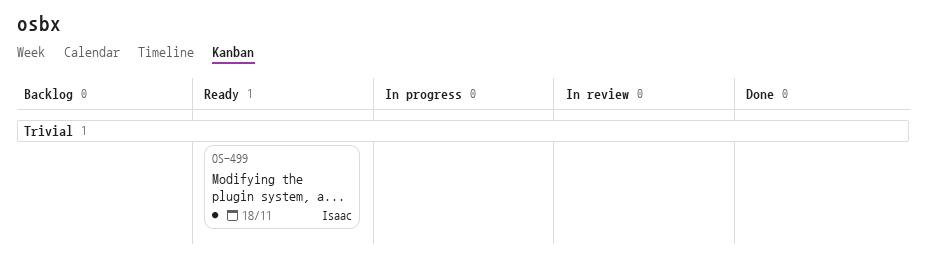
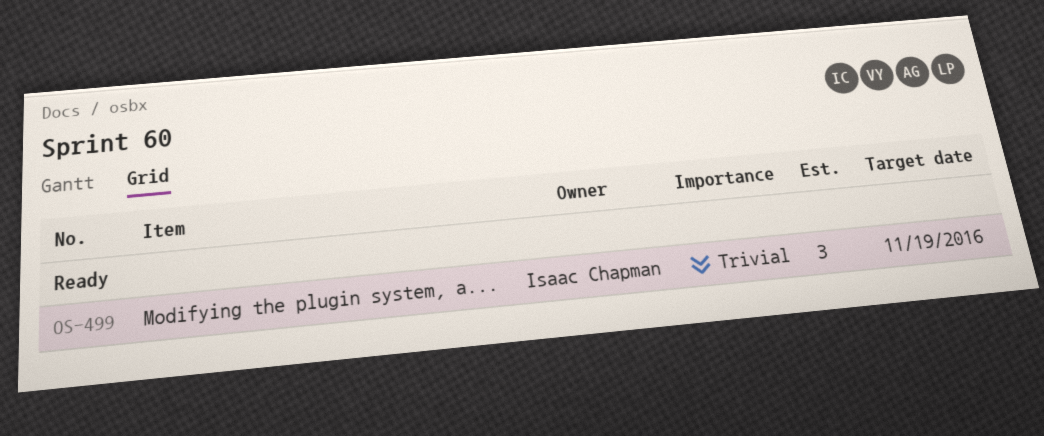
OS-499, estimate: 1 -> 3
OS-499, due: Nov 18 -> Nov 19

